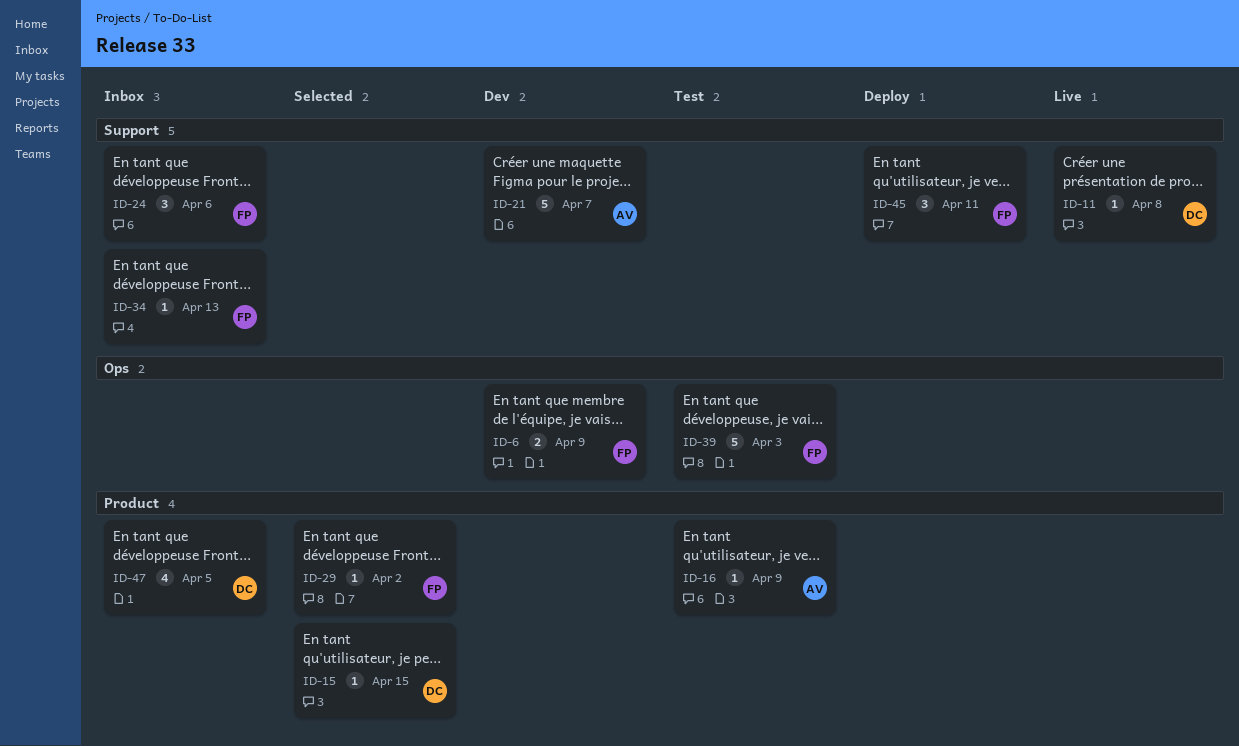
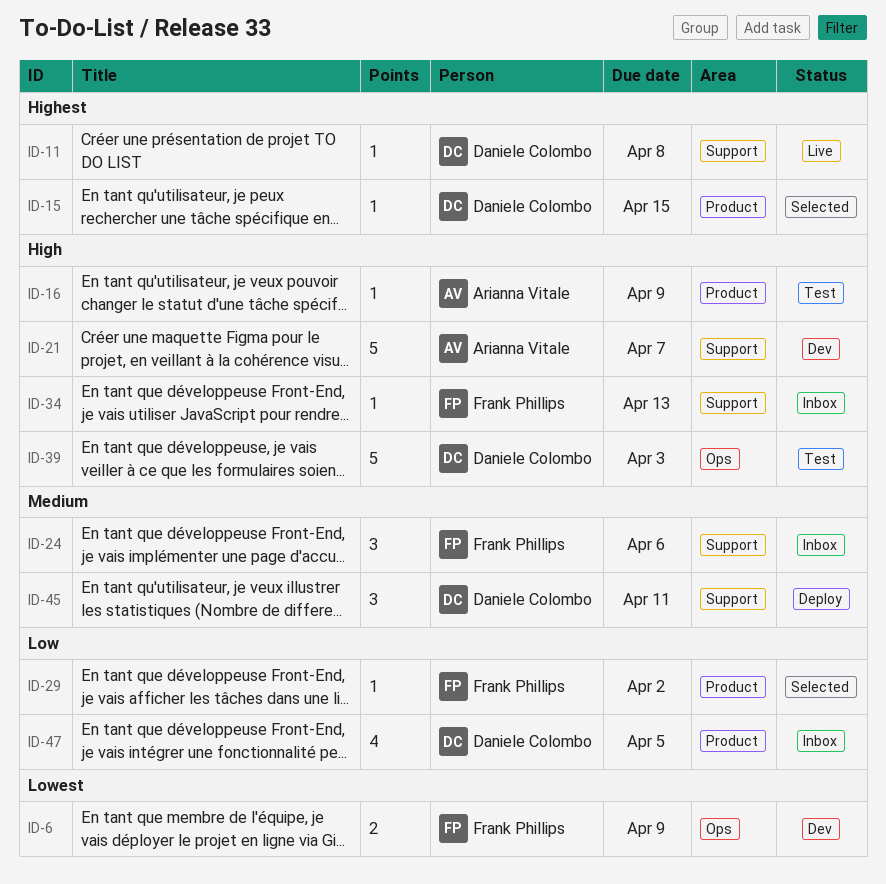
ID-39, owner: Frank Phillips -> Daniele Colombo
ID-45, owner: Frank Phillips -> Daniele Colombo

